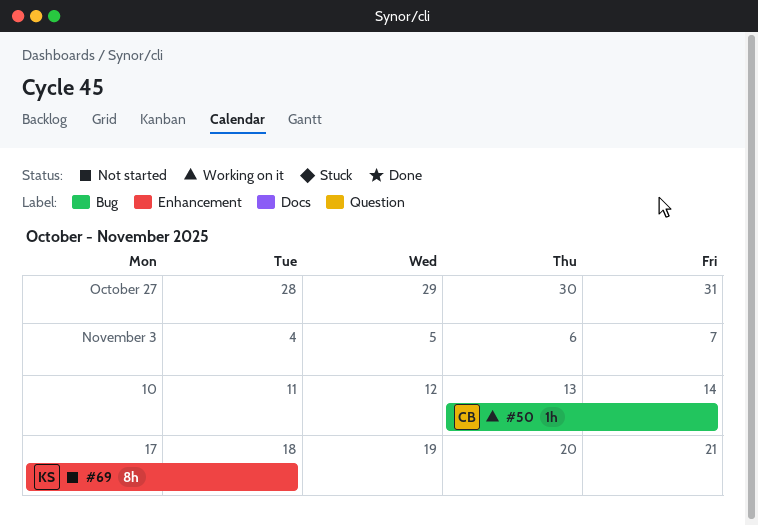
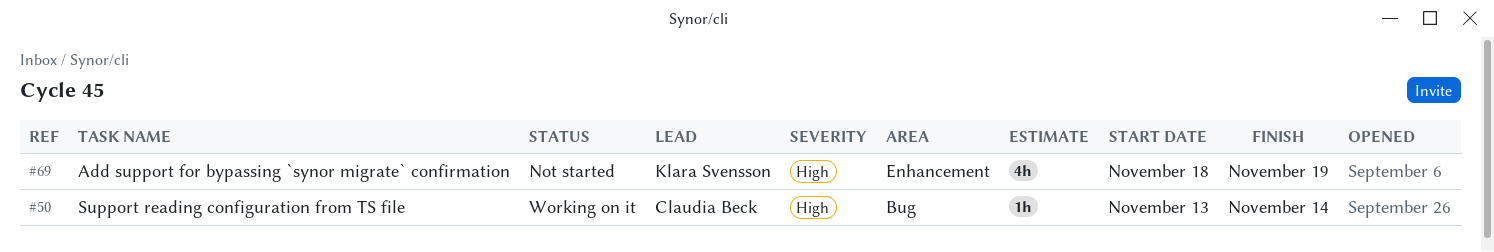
#69, estimate: 8h -> 4h
#69, start: Nov 17 -> Nov 18
#69, due: Nov 18 -> Nov 19

